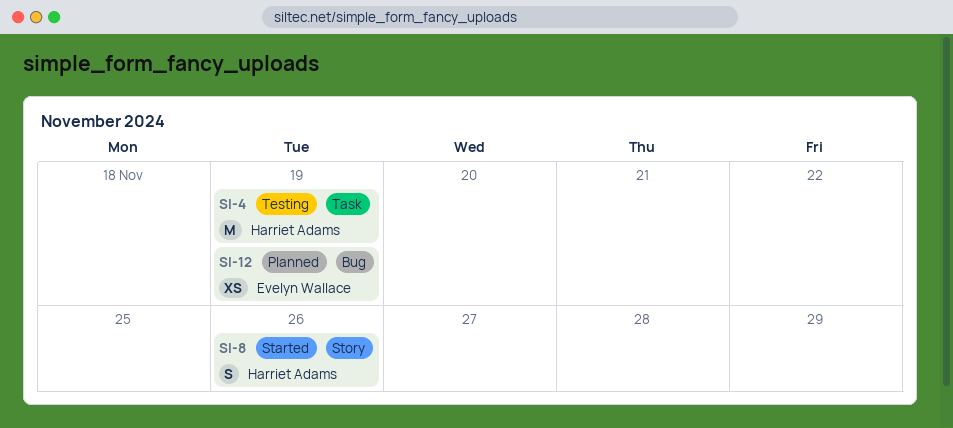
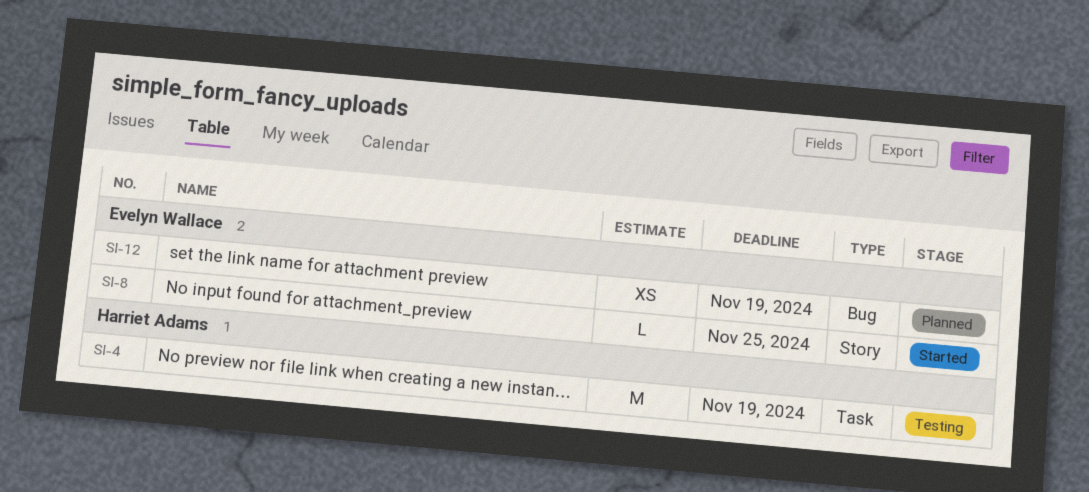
SI-8, owner: Harriet Adams -> Evelyn Wallace
SI-8, estimate: S -> L
SI-8, due: Nov 26 -> Nov 25

